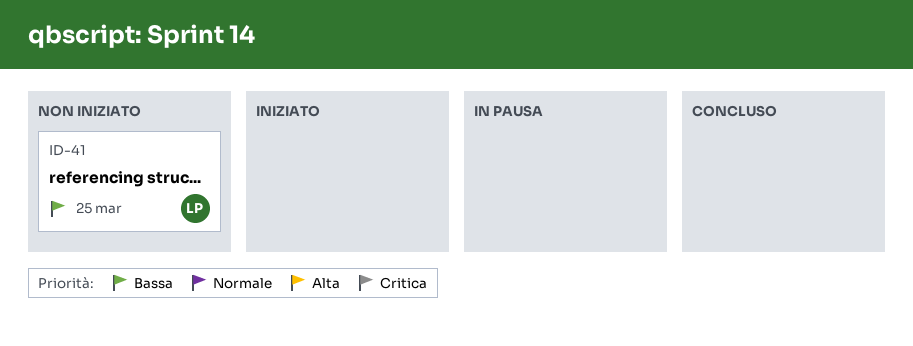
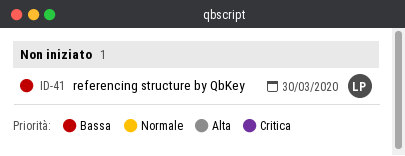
ID-41, due: Mar 25 -> Mar 30

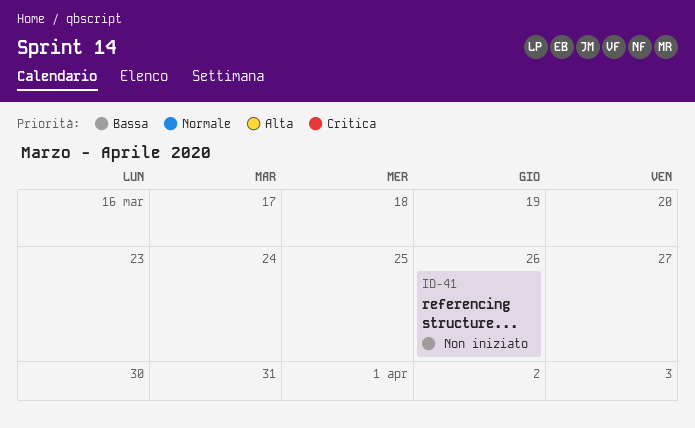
ID-41, due: Mar 30 -> Mar 26

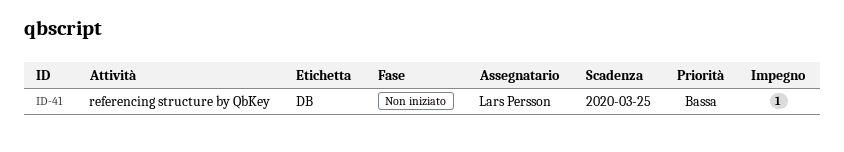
ID-41, due: Mar 26 -> Mar 25

